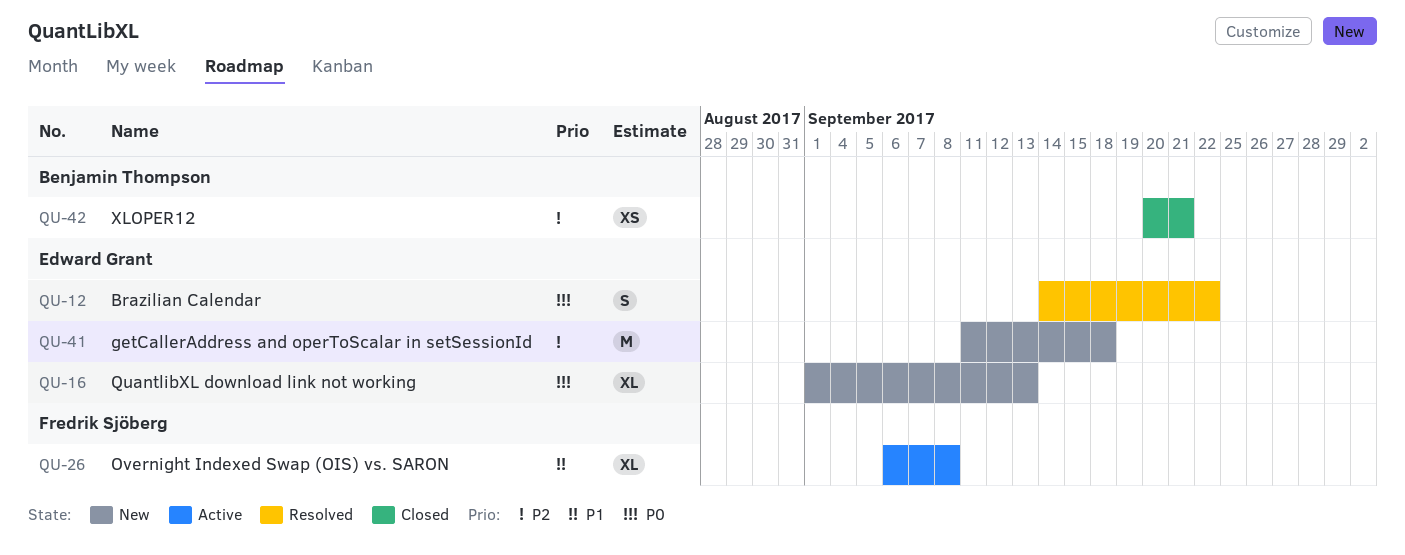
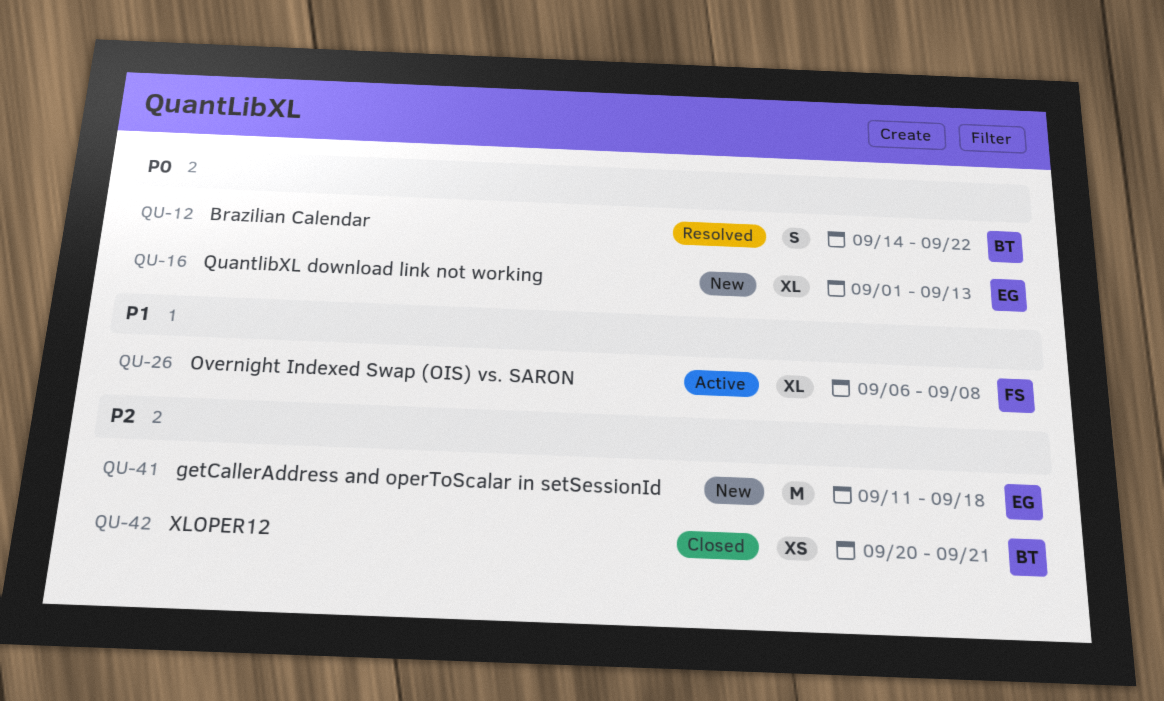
QU-12, owner: Edward Grant -> Benjamin Thompson

